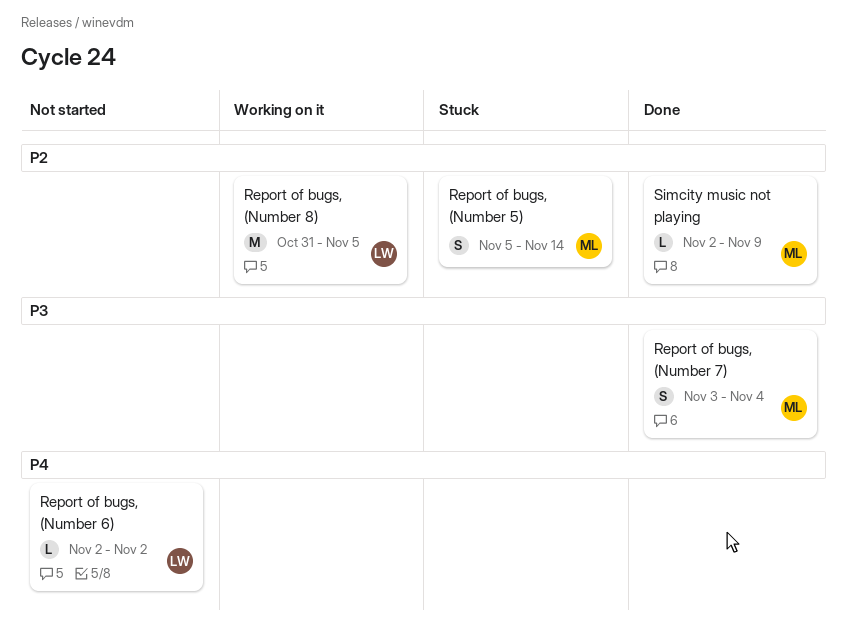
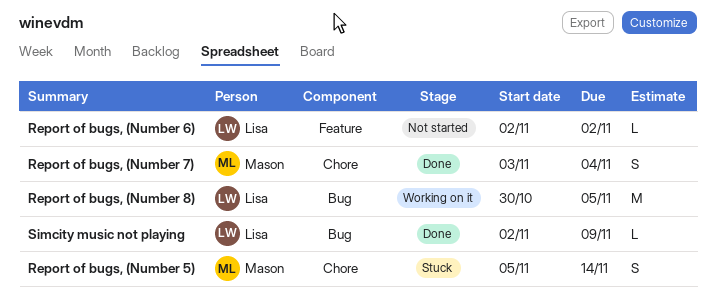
Report of bugs, (Number 8), start: Oct 31 -> Oct 30
Simcity music not playing, owner: Mason -> Lisa

